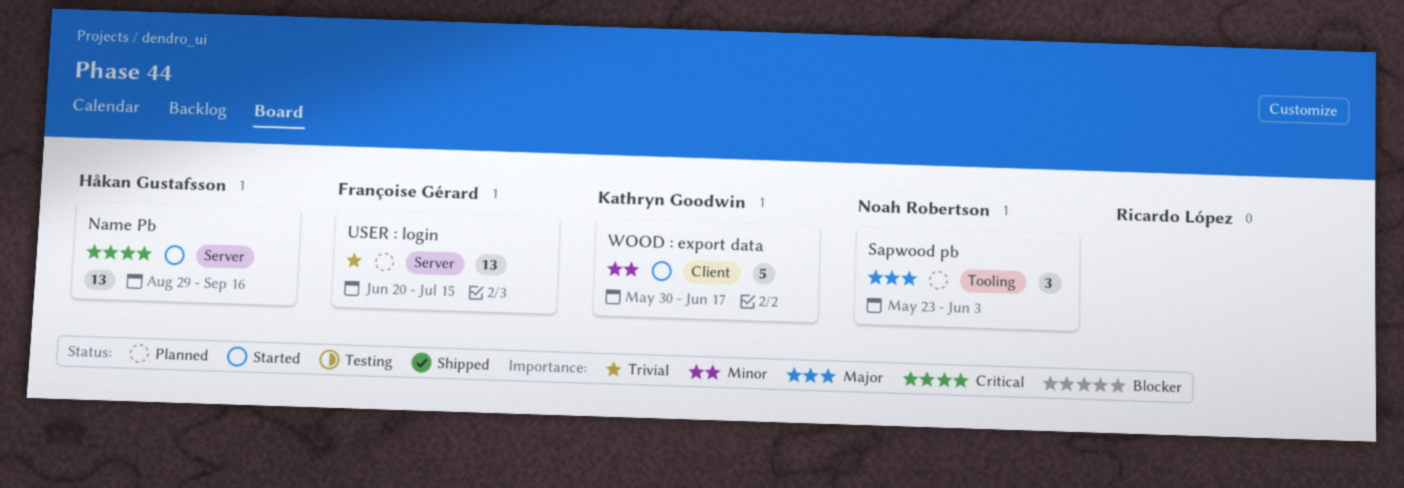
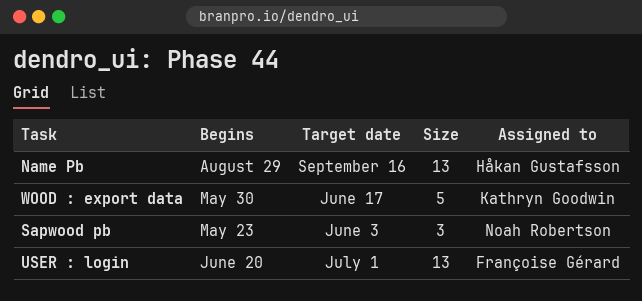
USER : login, due: Jul 15 -> Jul 1

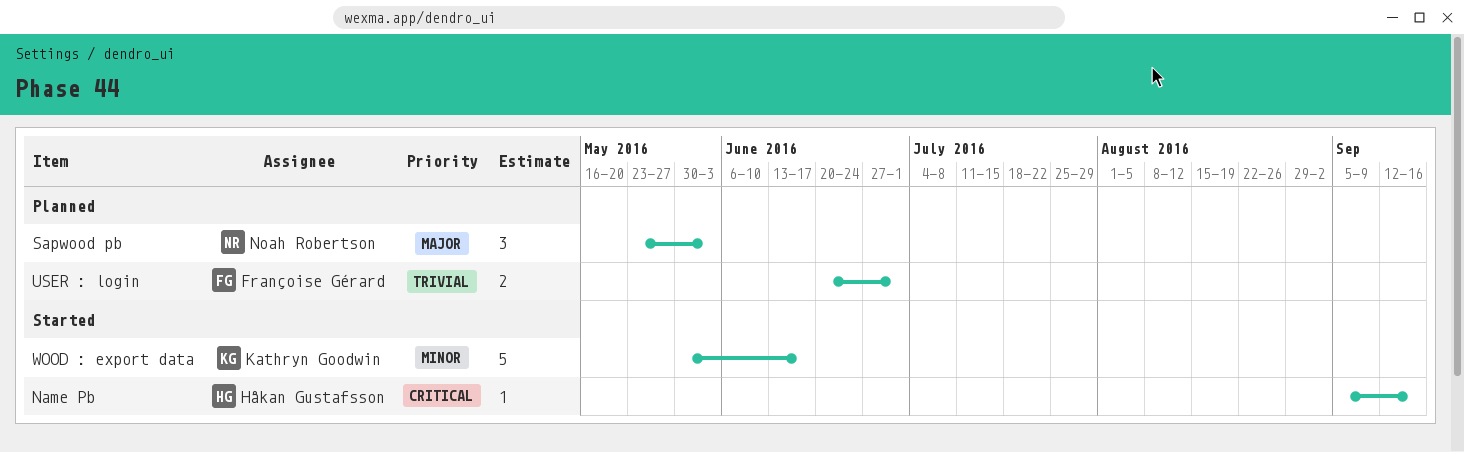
Name Pb, estimate: 13 -> 1
Name Pb, start: Aug 29 -> Sep 5
USER : login, estimate: 13 -> 2

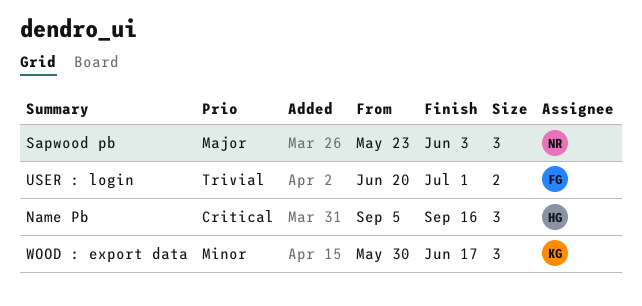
Name Pb, estimate: 1 -> 3
WOOD : export data, estimate: 5 -> 3

